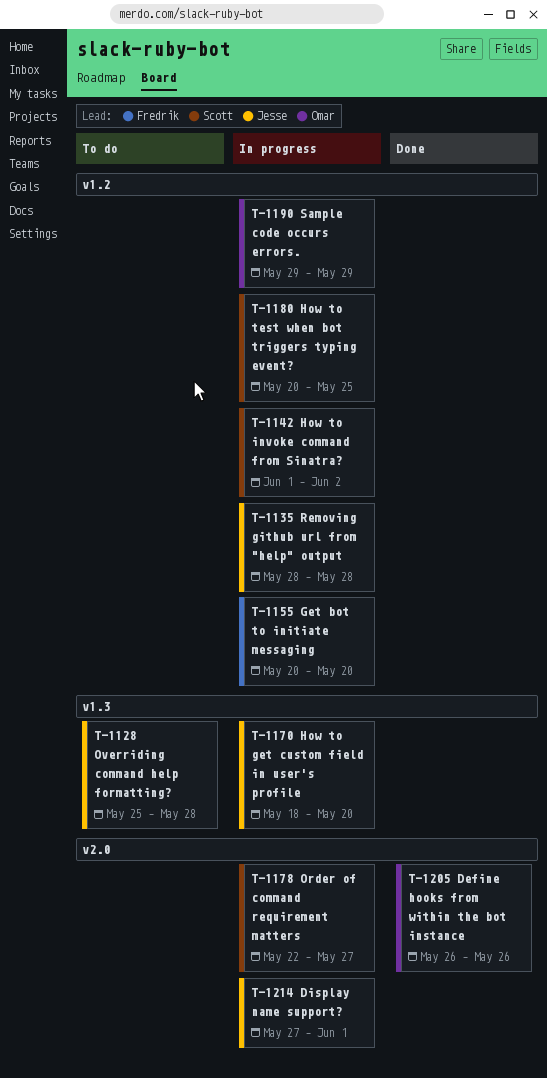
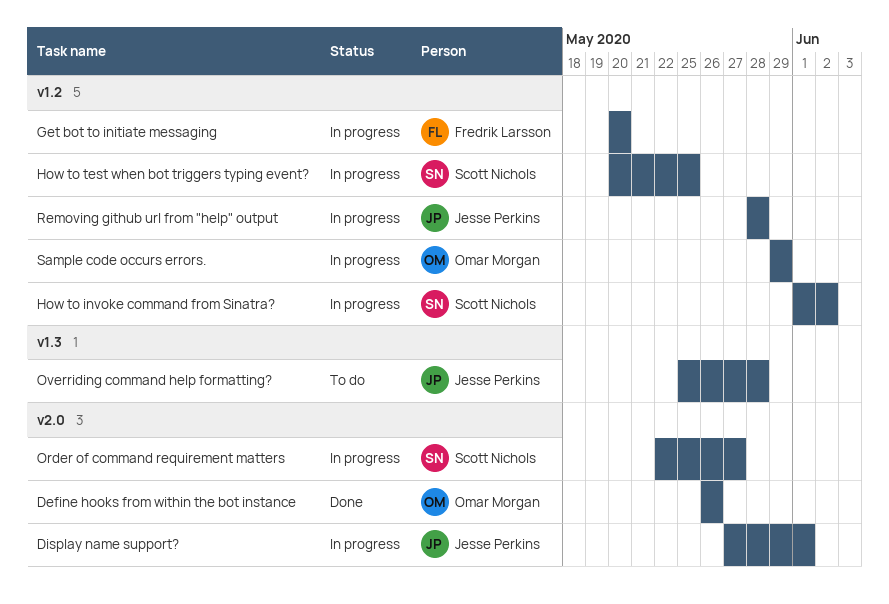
How to get custom field in user's profile: present -> none

